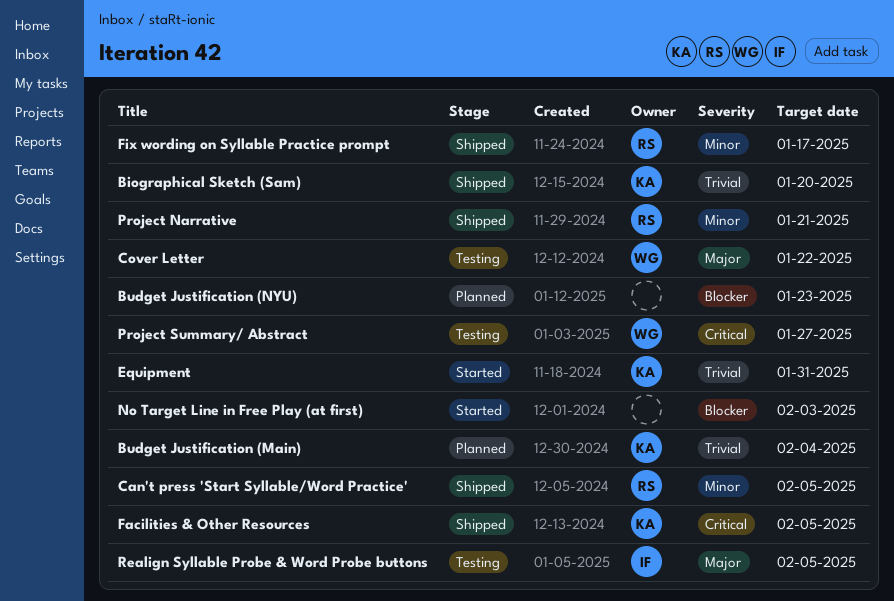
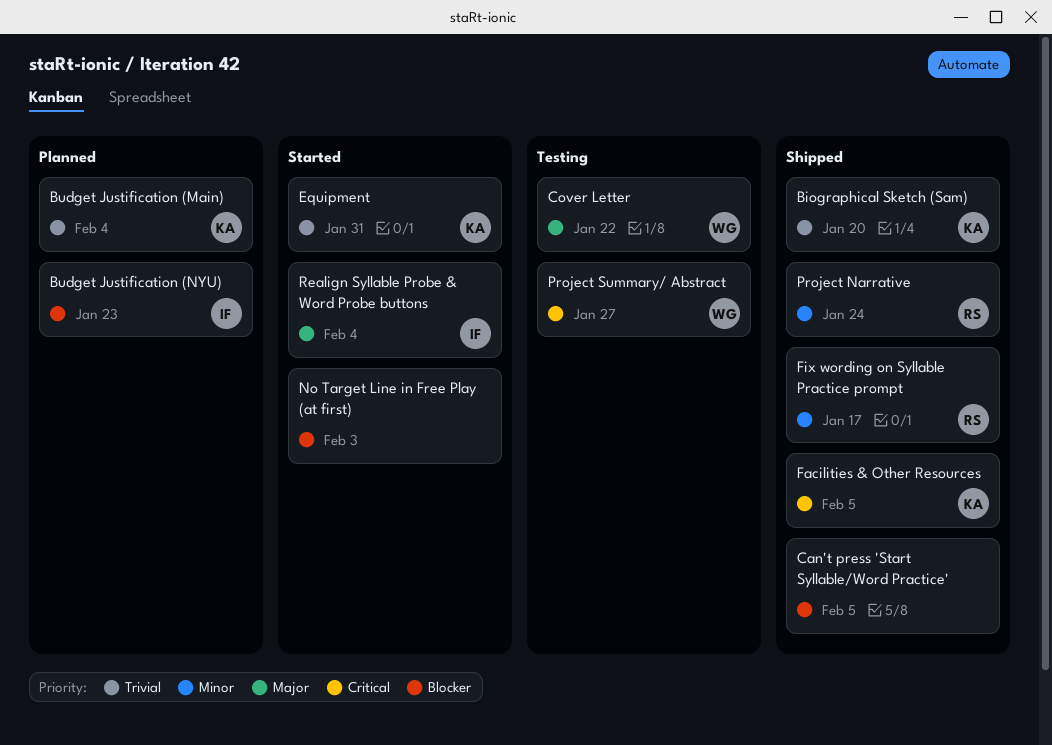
Budget Justification (NYU), owner: none -> IF
Can't press 'Start Syllable/Word Practice', owner: RS -> none
Can't press 'Start Syllable/Word Practice', priority: Minor -> Blocker
Project Narrative, due: Jan 21 -> Jan 24
Realign Syllable Probe & Word Probe buttons, status: Testing -> Started
Realign Syllable Probe & Word Probe buttons, due: Feb 5 -> Feb 4

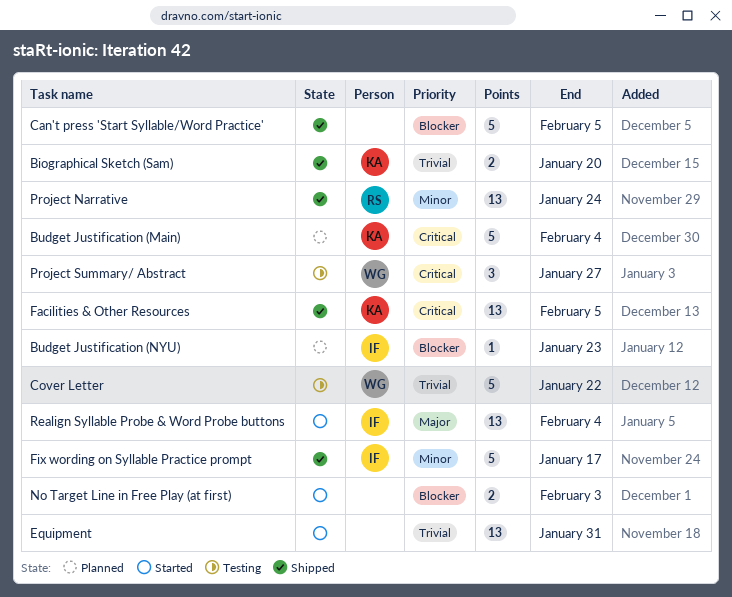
Budget Justification (Main), priority: Trivial -> Critical
Cover Letter, priority: Major -> Trivial
Equipment, owner: KA -> none
Fix wording on Syllable Practice prompt, owner: RS -> IF

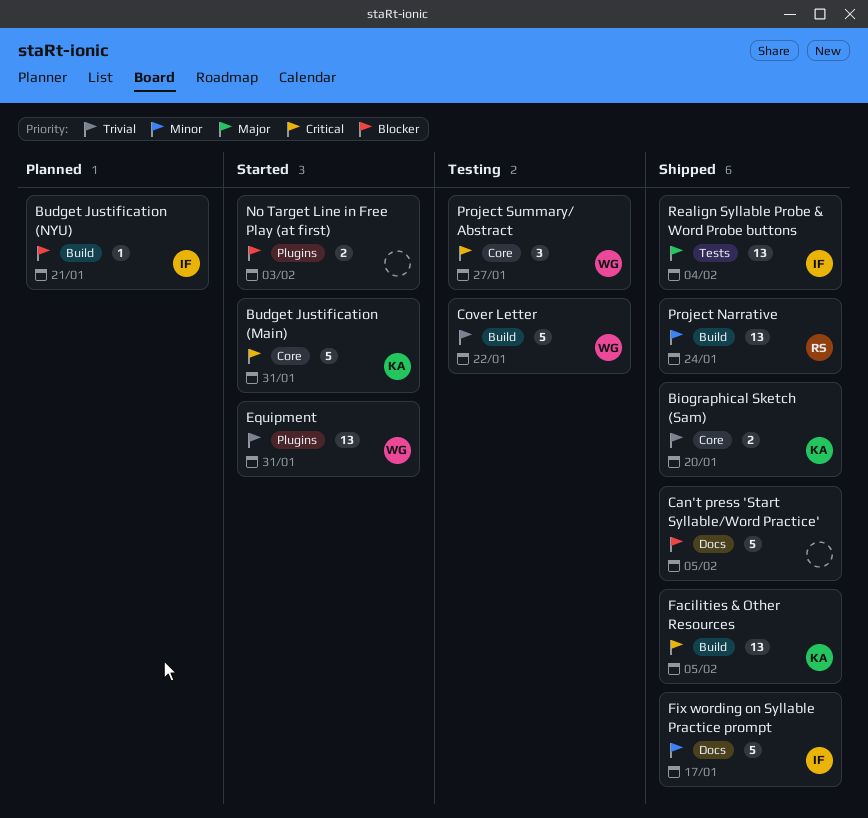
Budget Justification (Main), status: Planned -> Started
Budget Justification (Main), due: Feb 4 -> Jan 31
Budget Justification (NYU), due: Jan 23 -> Jan 21
Equipment, owner: none -> WG
Realign Syllable Probe & Word Probe buttons, status: Started -> Shipped

